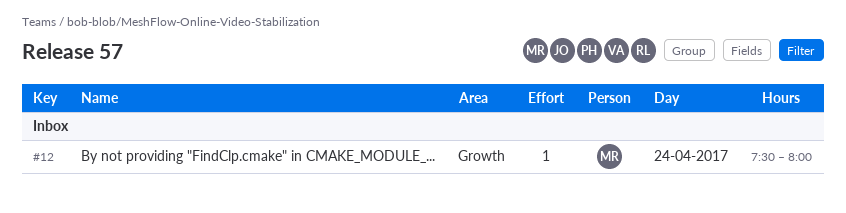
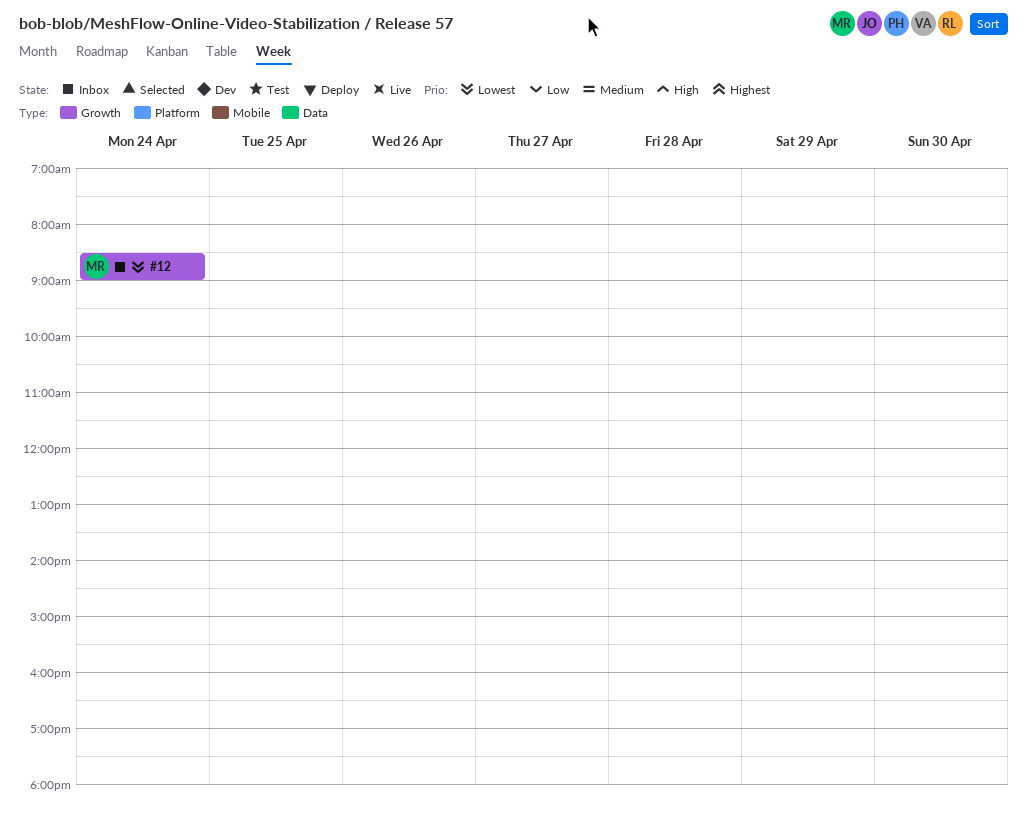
#12, begins: 07:30 -> 08:30
#12, ends: 08:00 -> 09:00

